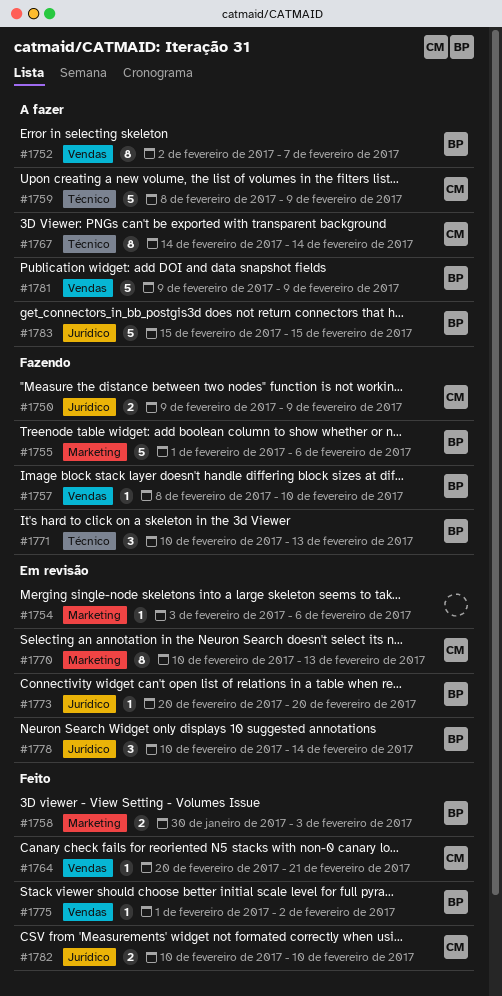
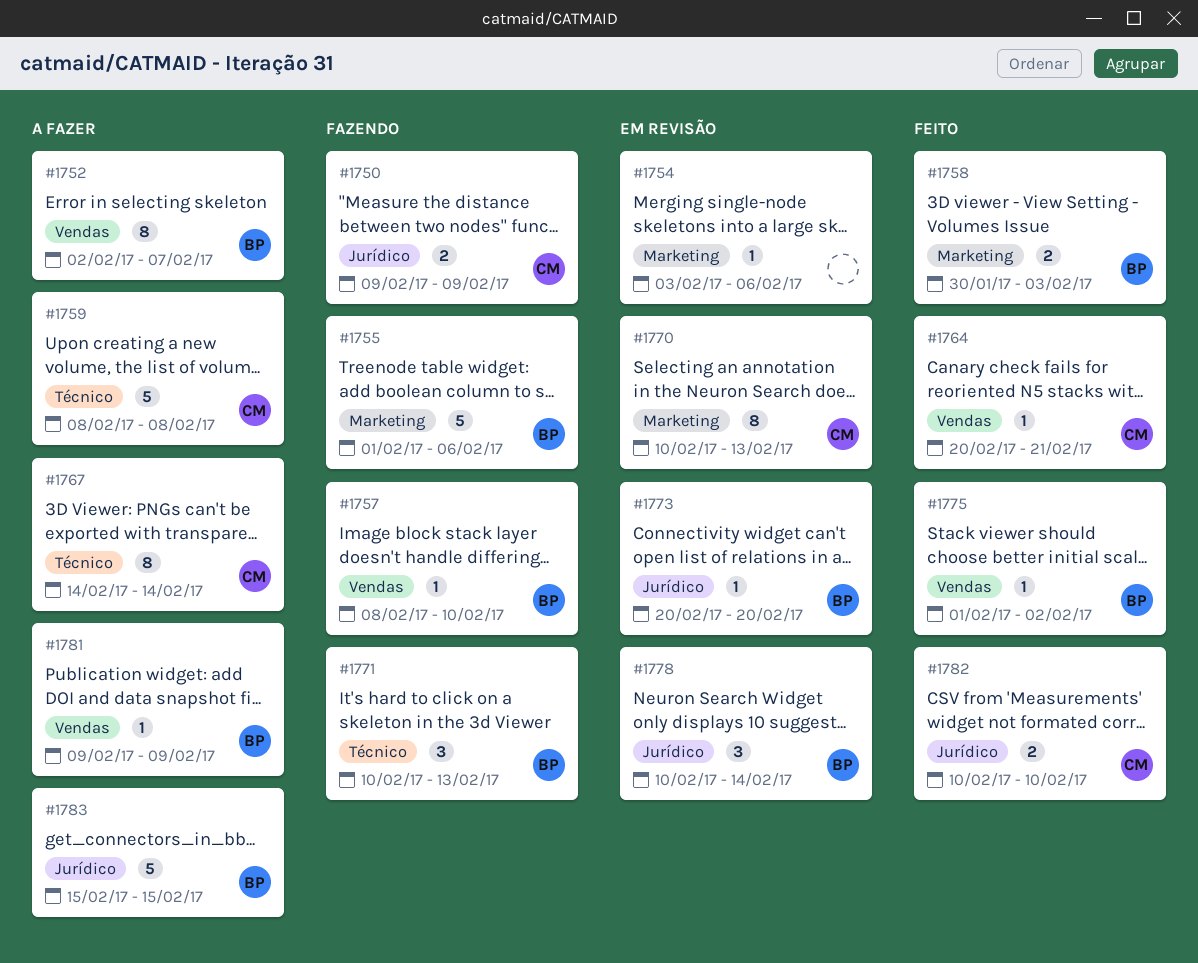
#1759, due: Feb 9 -> Feb 8
#1781, estimate: 5 -> 1

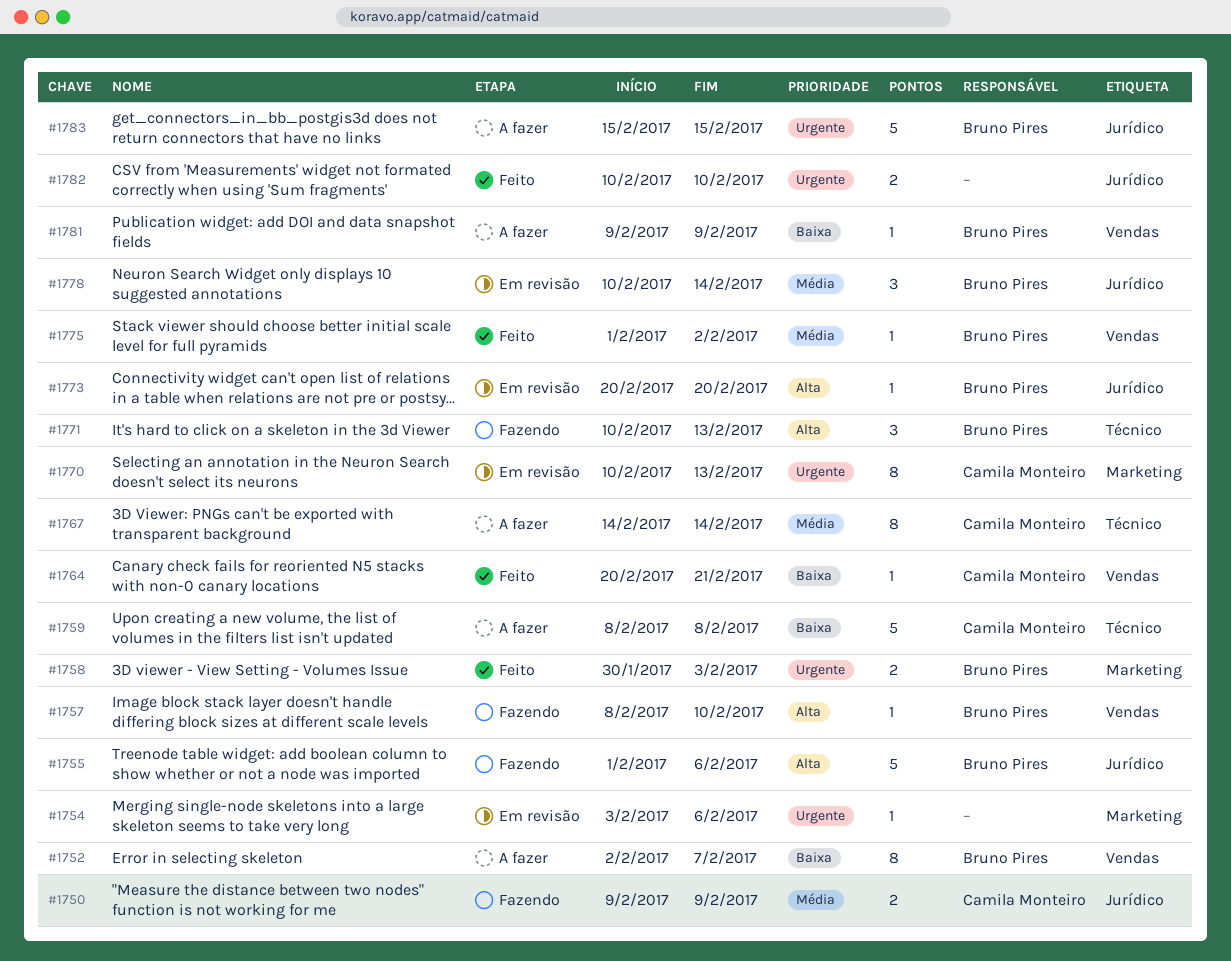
#1755, label: Marketing -> Jurídico
#1782, owner: Camila Monteiro -> none

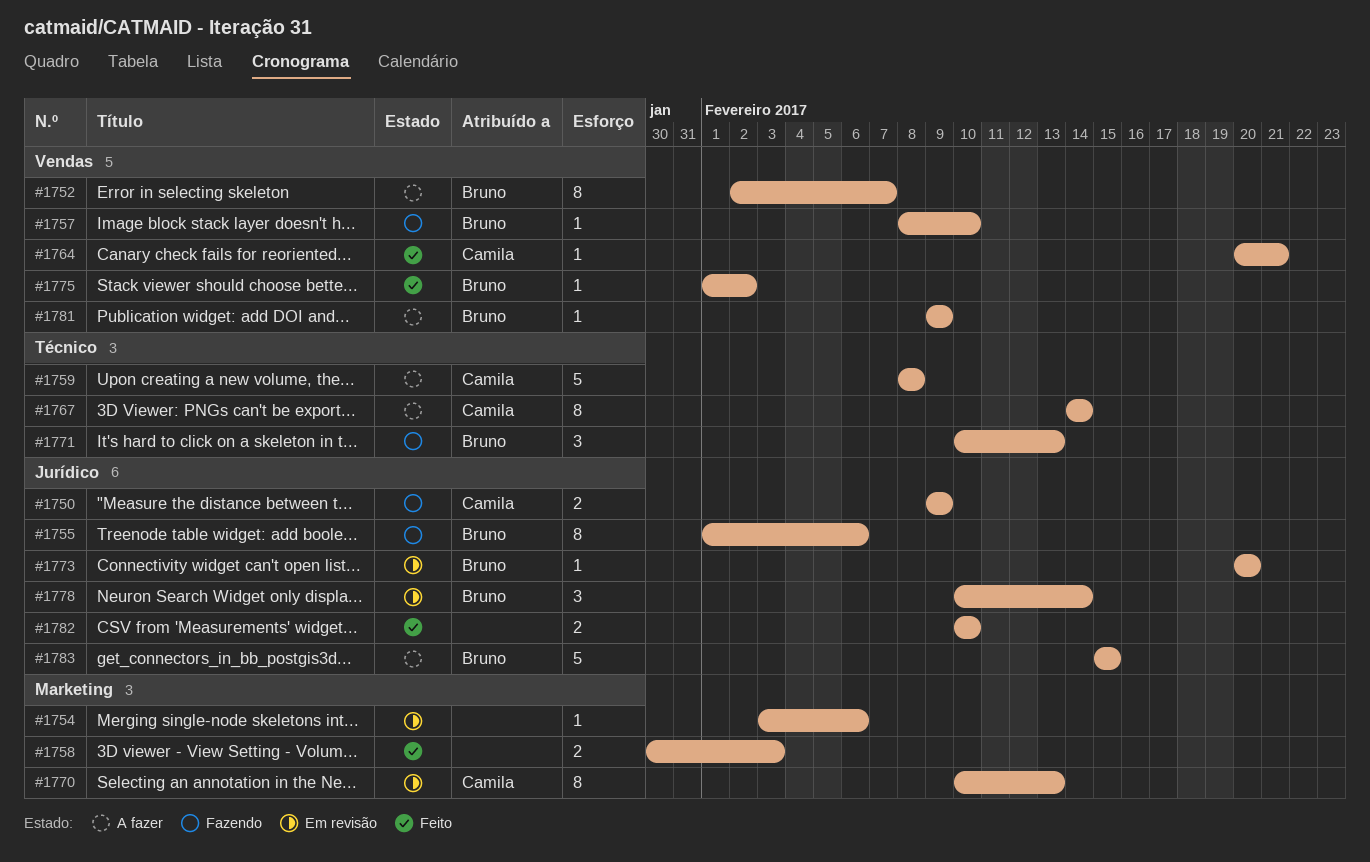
#1755, estimate: 5 -> 8
#1758, owner: Bruno Pires -> none

